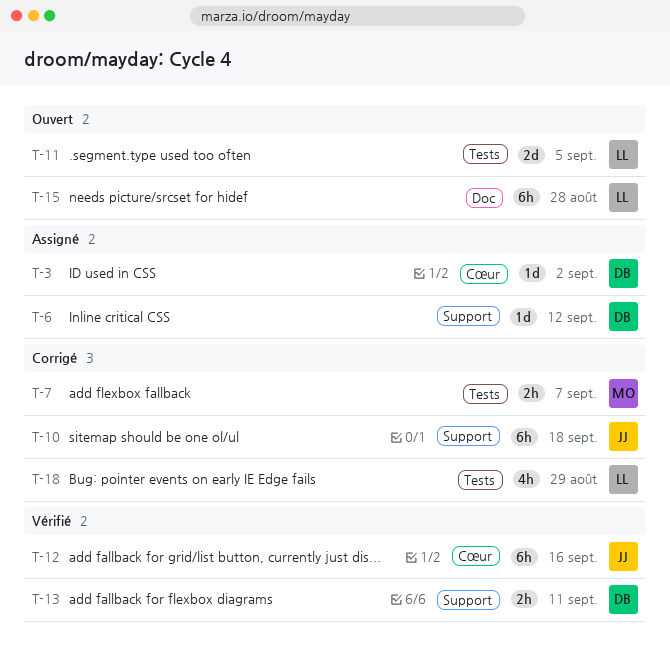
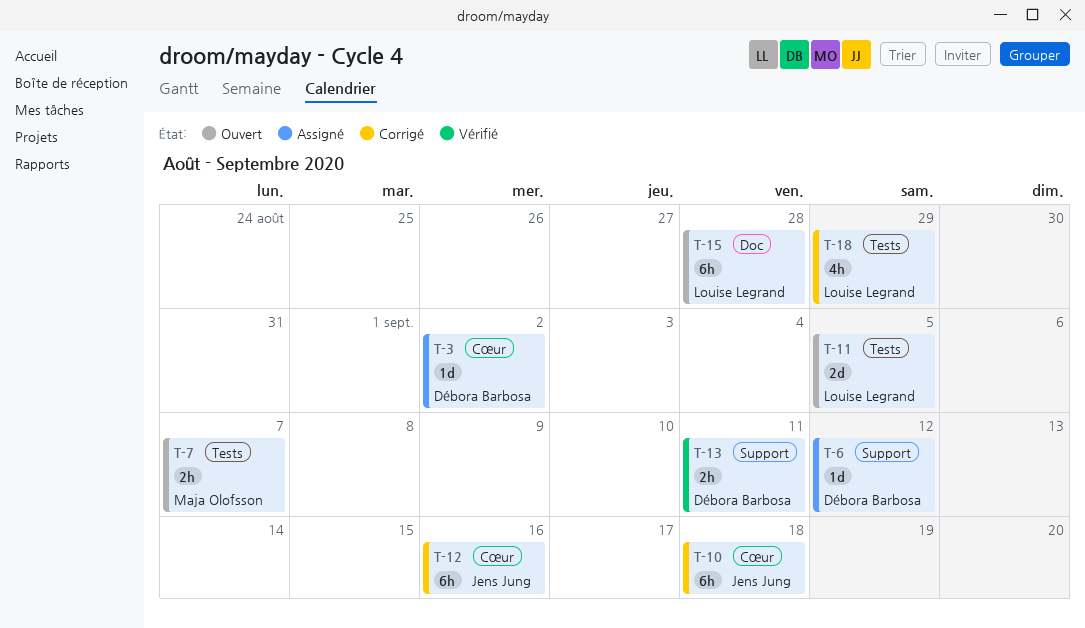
T-7, status: Corrigé -> Ouvert
T-10, label: Support -> Cœur
T-12, status: Vérifié -> Corrigé

